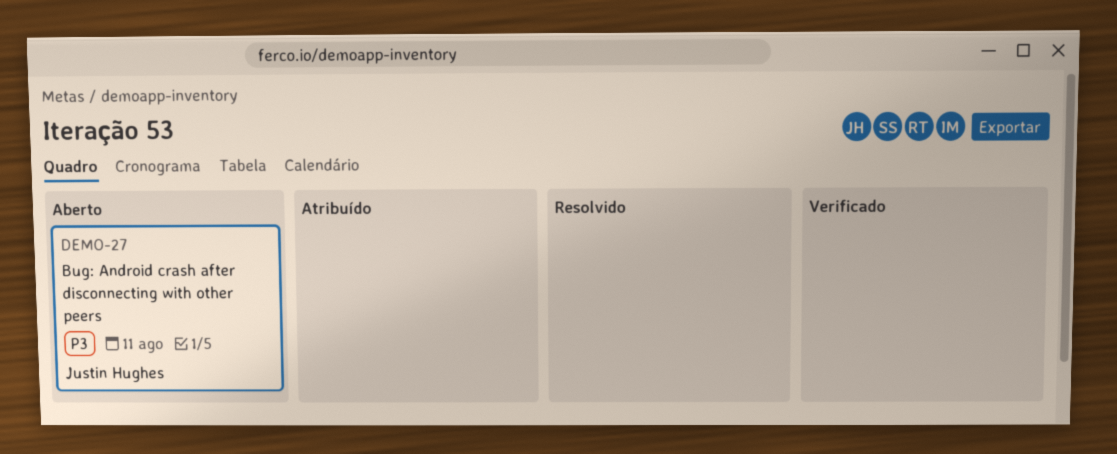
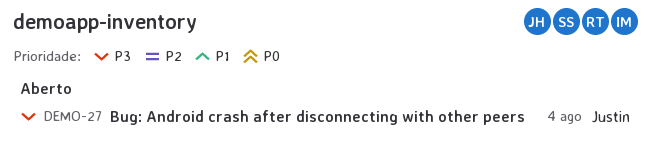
DEMO-27, due: Aug 11 -> Aug 4

